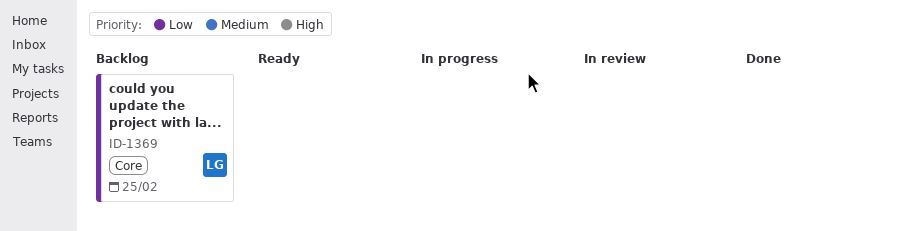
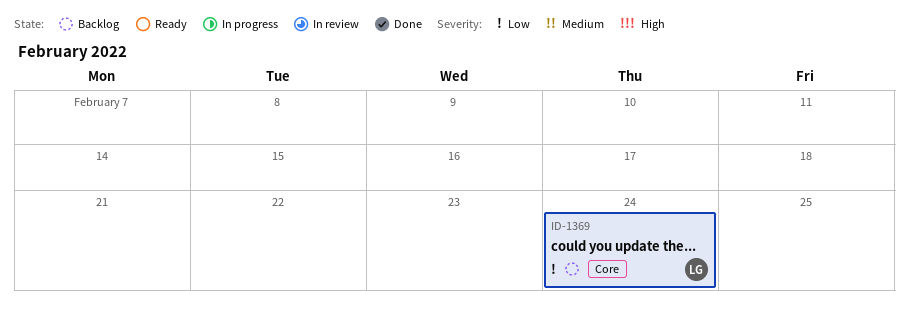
ID-1369, due: Feb 25 -> Feb 24

